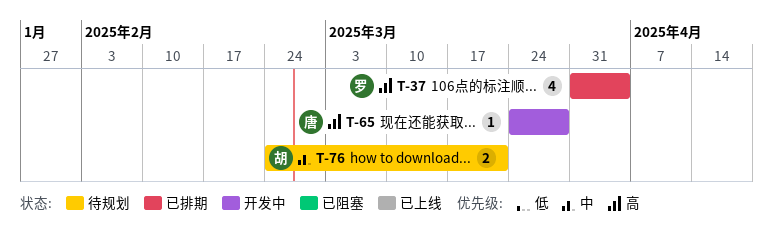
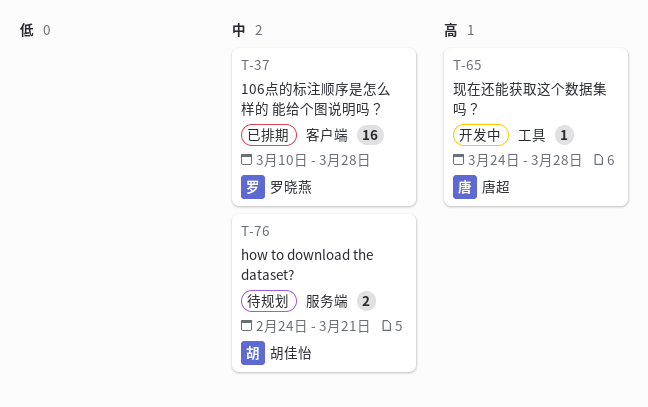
T-37, priority: 高 -> 中
T-37, estimate: 4 -> 16
T-37, start: Mar 31 -> Mar 10
T-37, due: Apr 4 -> Mar 28

